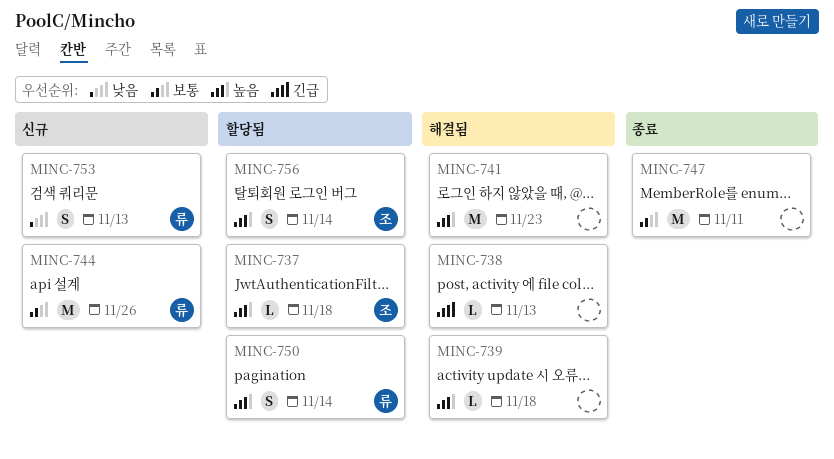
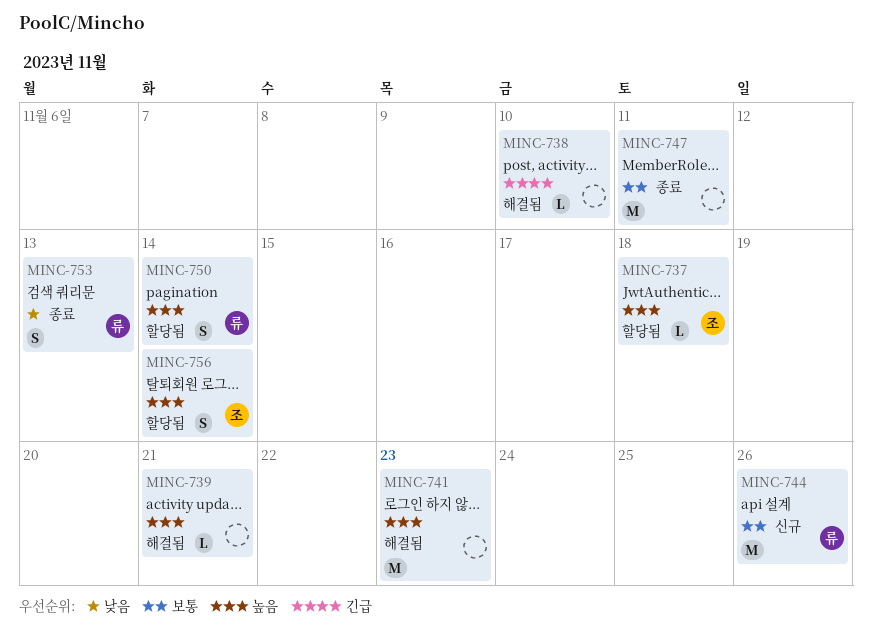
MINC-738, due: Nov 13 -> Nov 10
MINC-739, due: Nov 18 -> Nov 21
MINC-753, status: 신규 -> 종료

